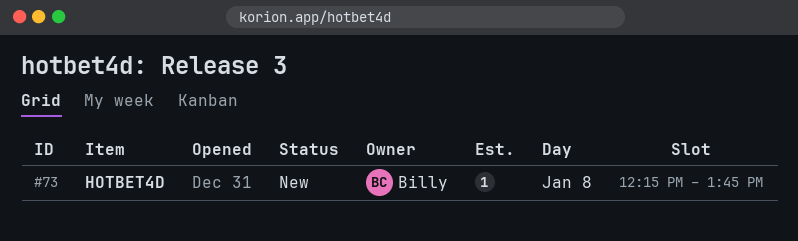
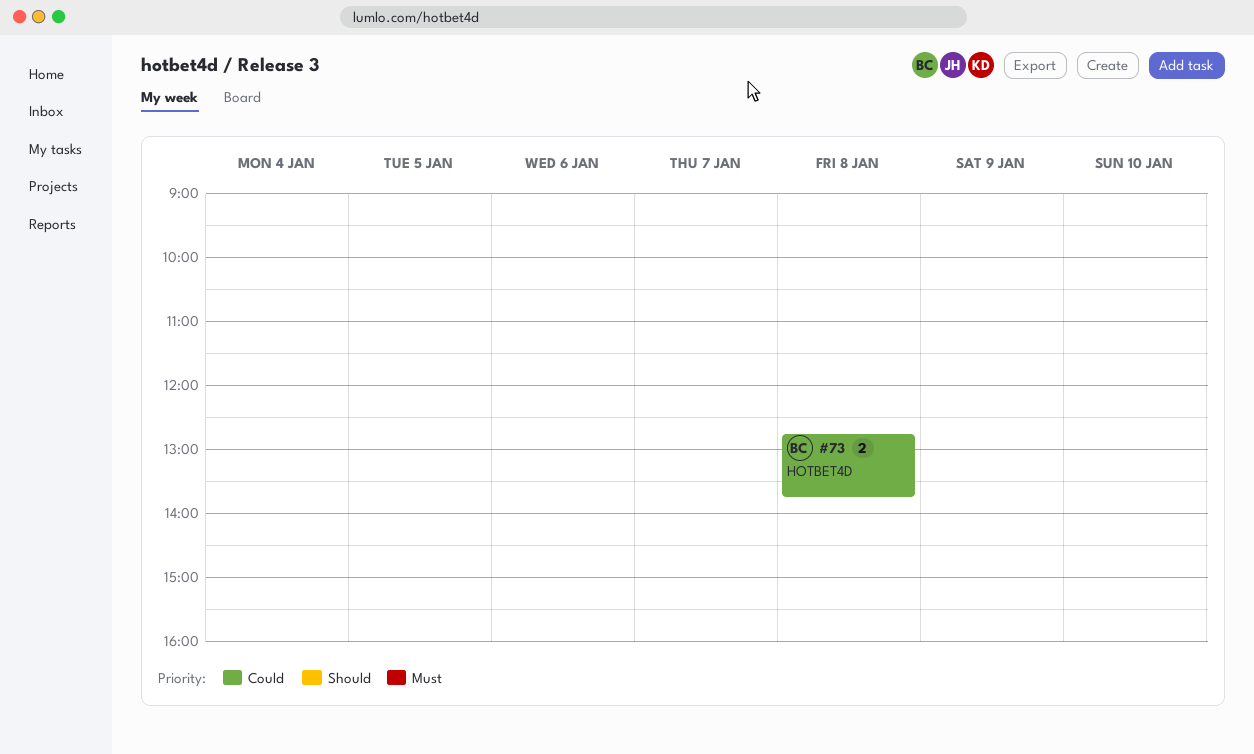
#73, estimate: 1 -> 2
#73, begins: 12:15 -> 12:45

